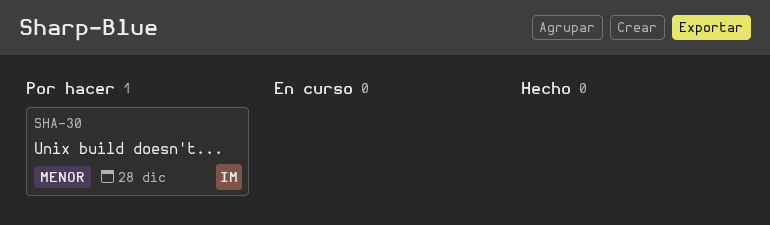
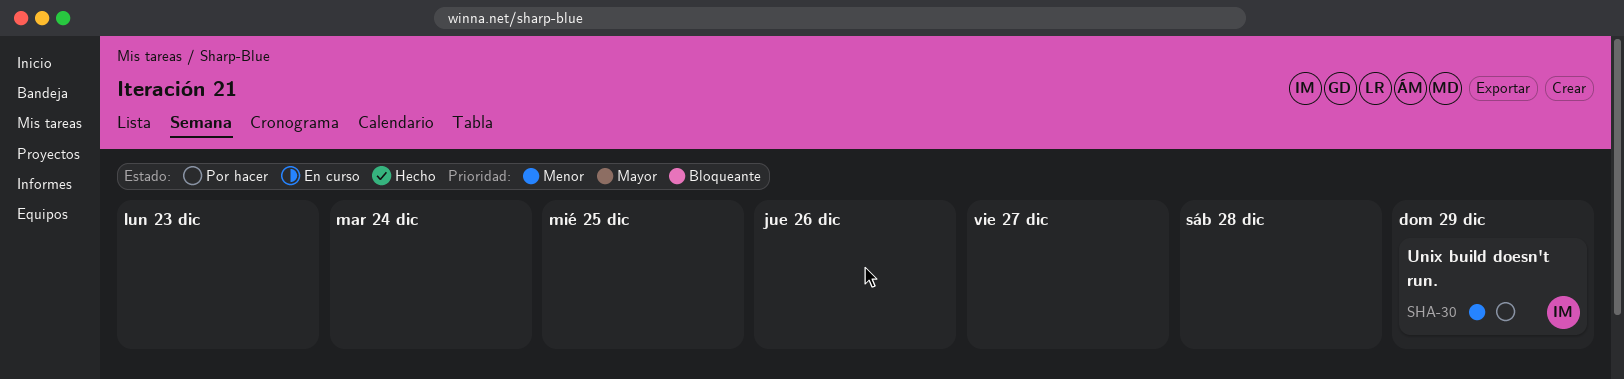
SHA-30, due: Dec 28 -> Dec 29

